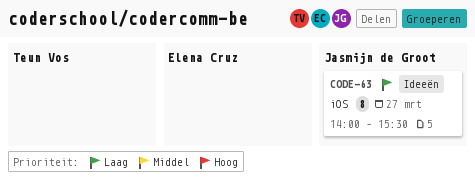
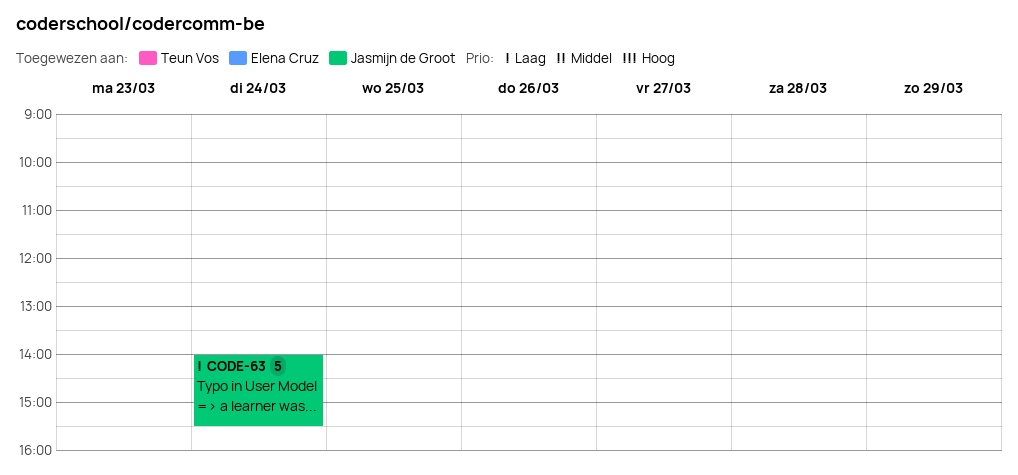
CODE-63, estimate: 8 -> 5
CODE-63, day: Mar 27 -> Mar 24

